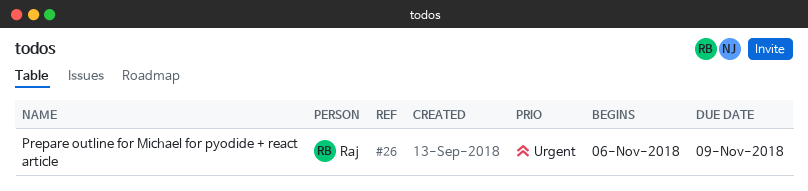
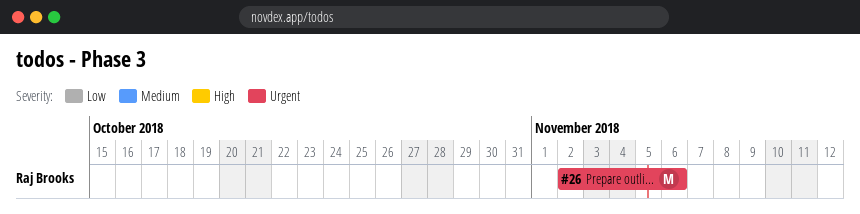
#26, start: Nov 6 -> Nov 2
#26, due: Nov 9 -> Nov 6

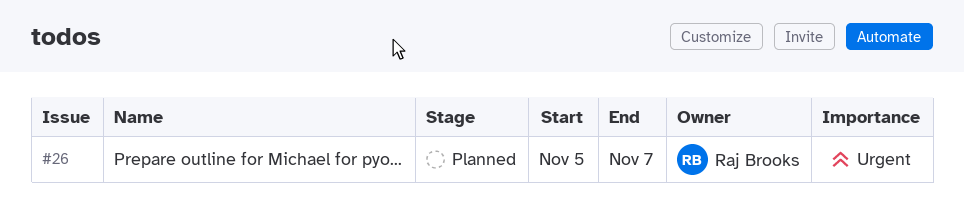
#26, start: Nov 2 -> Nov 5
#26, due: Nov 6 -> Nov 7

